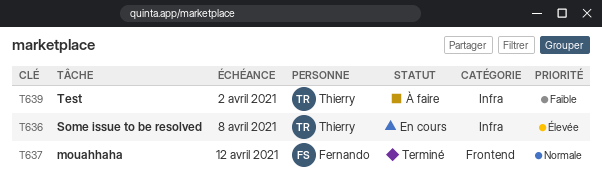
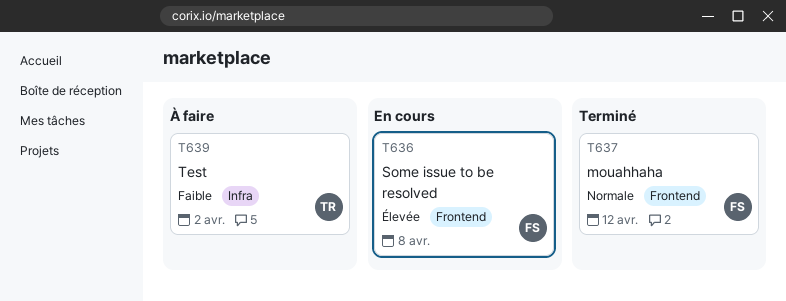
T636, owner: Thierry -> Fernando
T636, label: Infra -> Frontend

